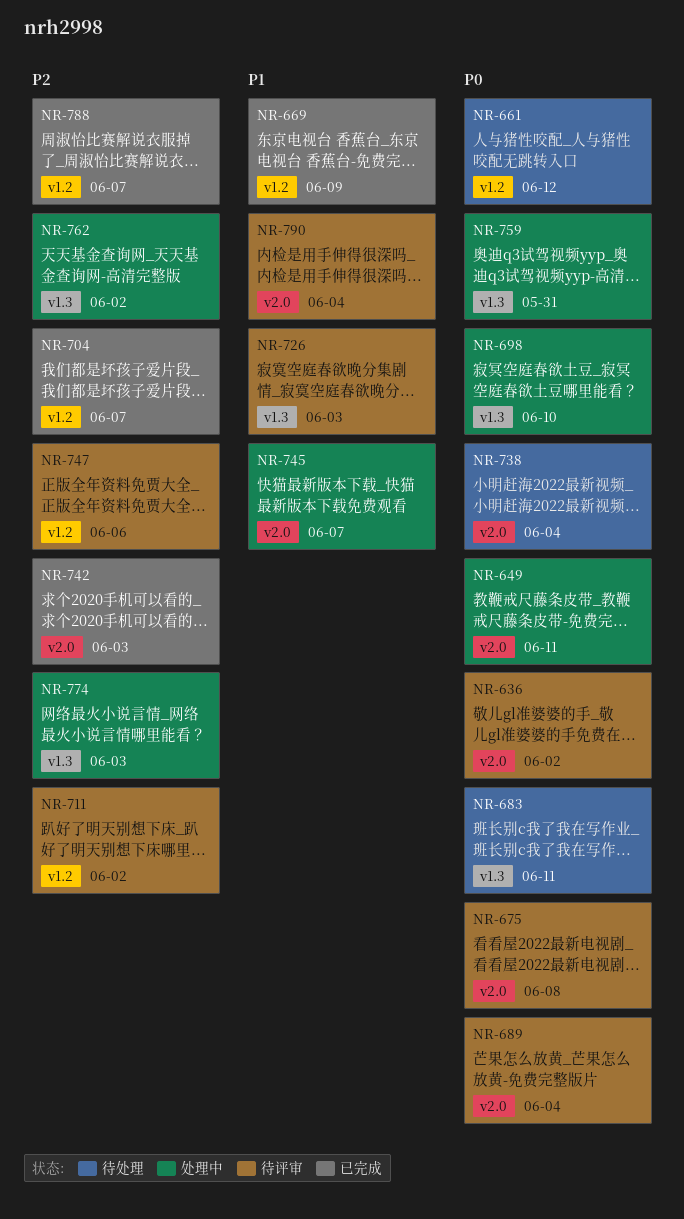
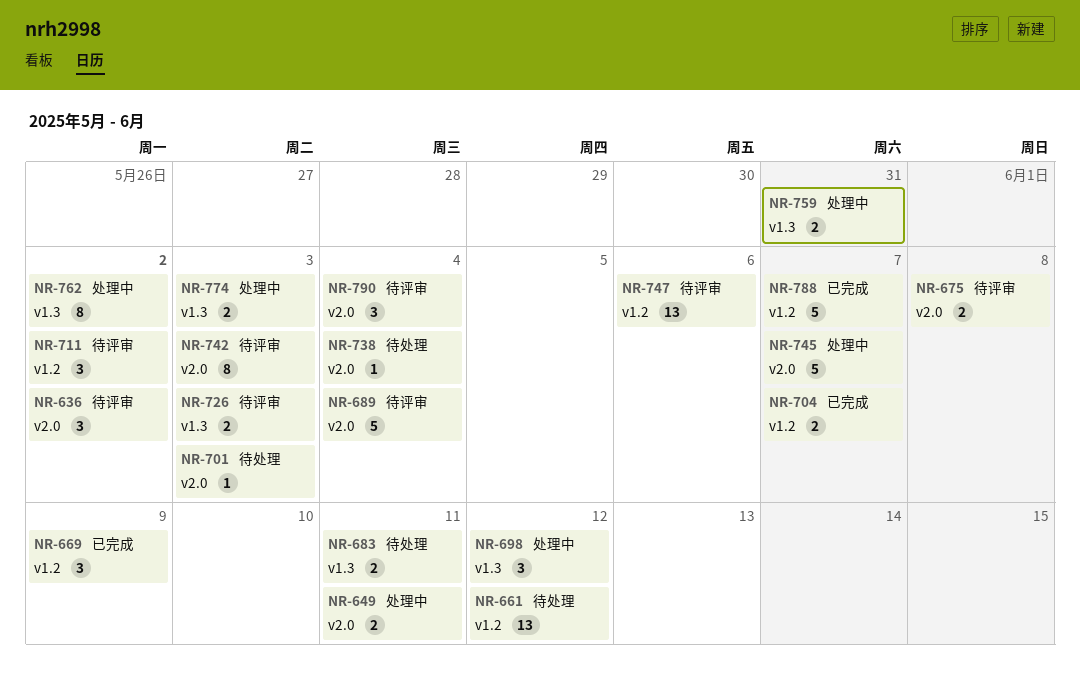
NR-698, due: Jun 10 -> Jun 12
NR-701: none -> present
NR-742, status: 已完成 -> 待评审

